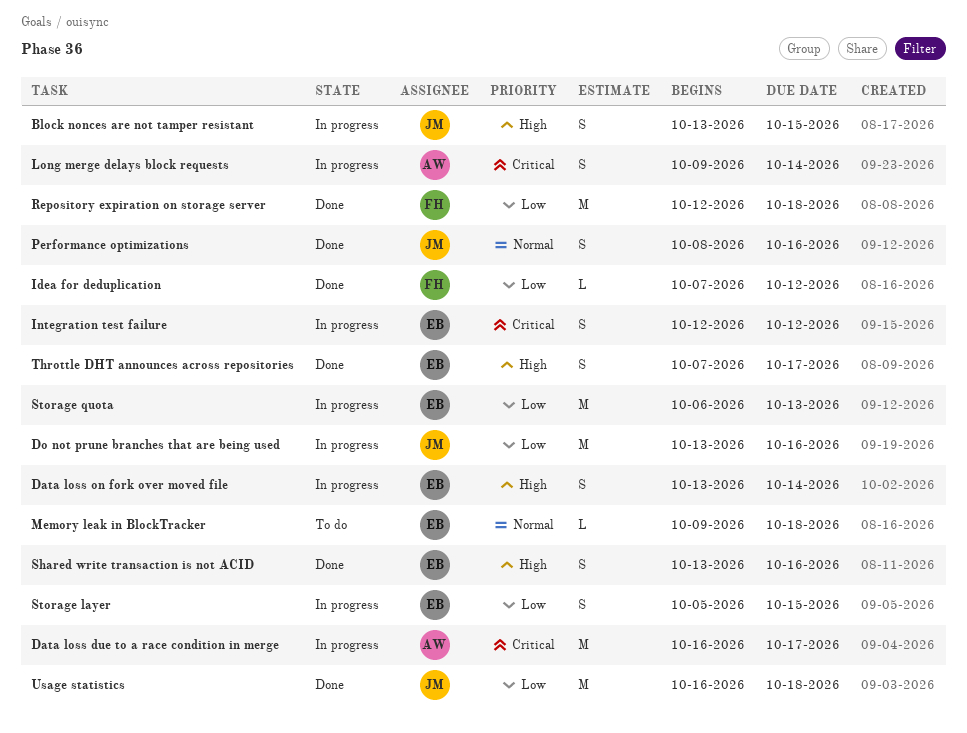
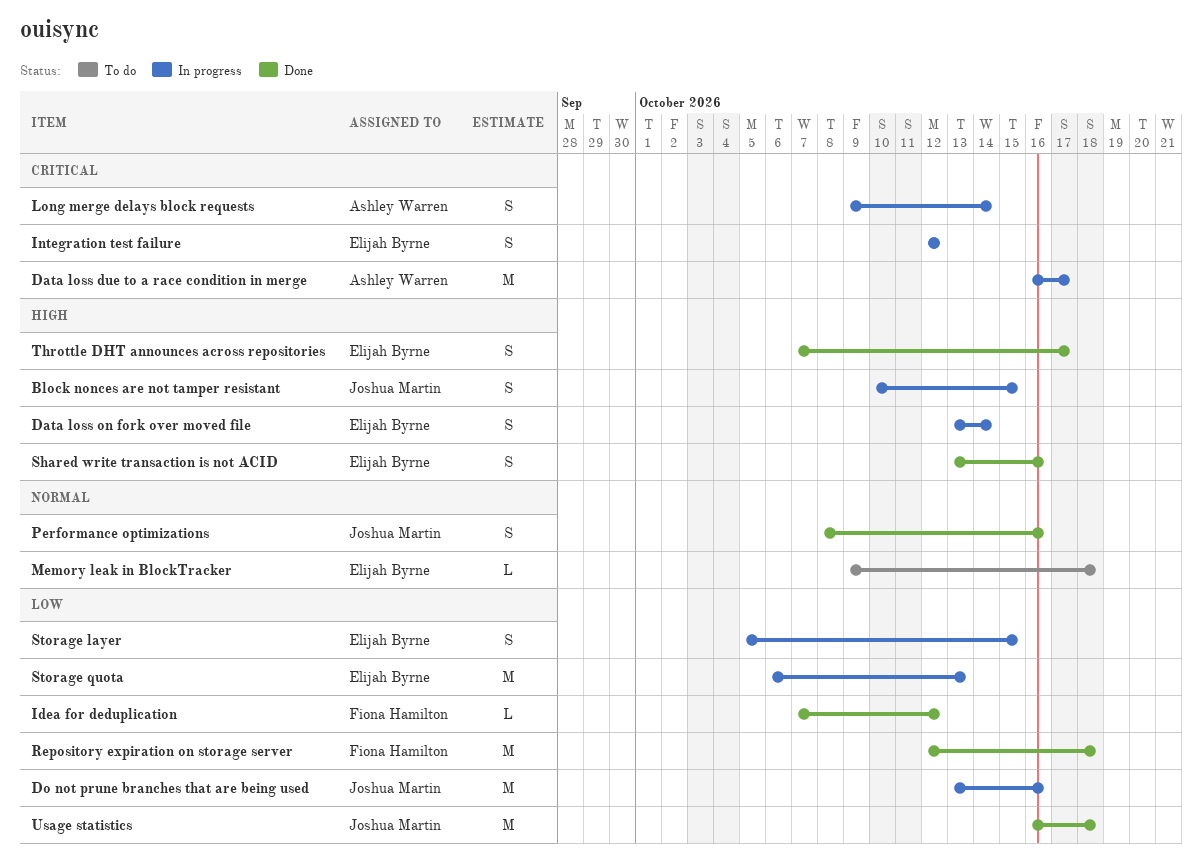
Block nonces are not tamper resistant, start: Oct 13 -> Oct 10

